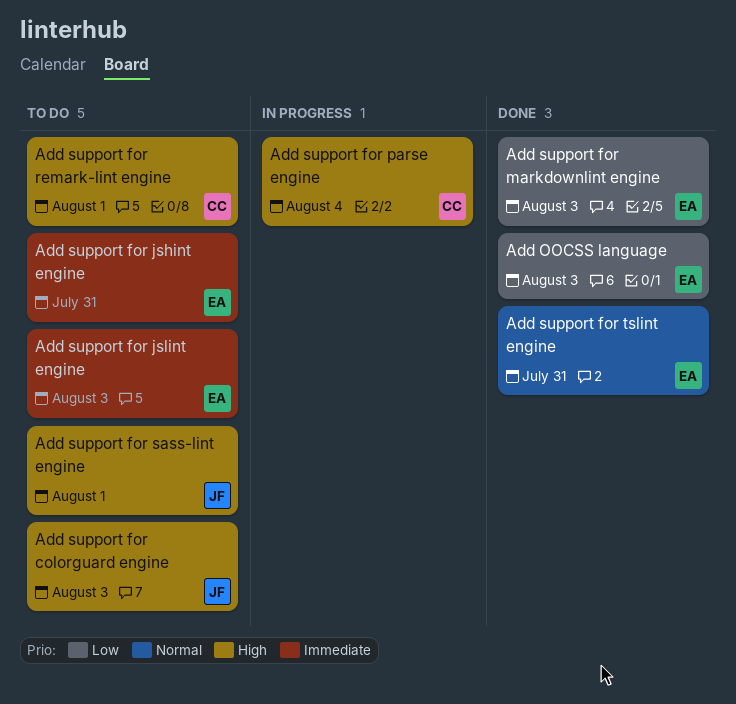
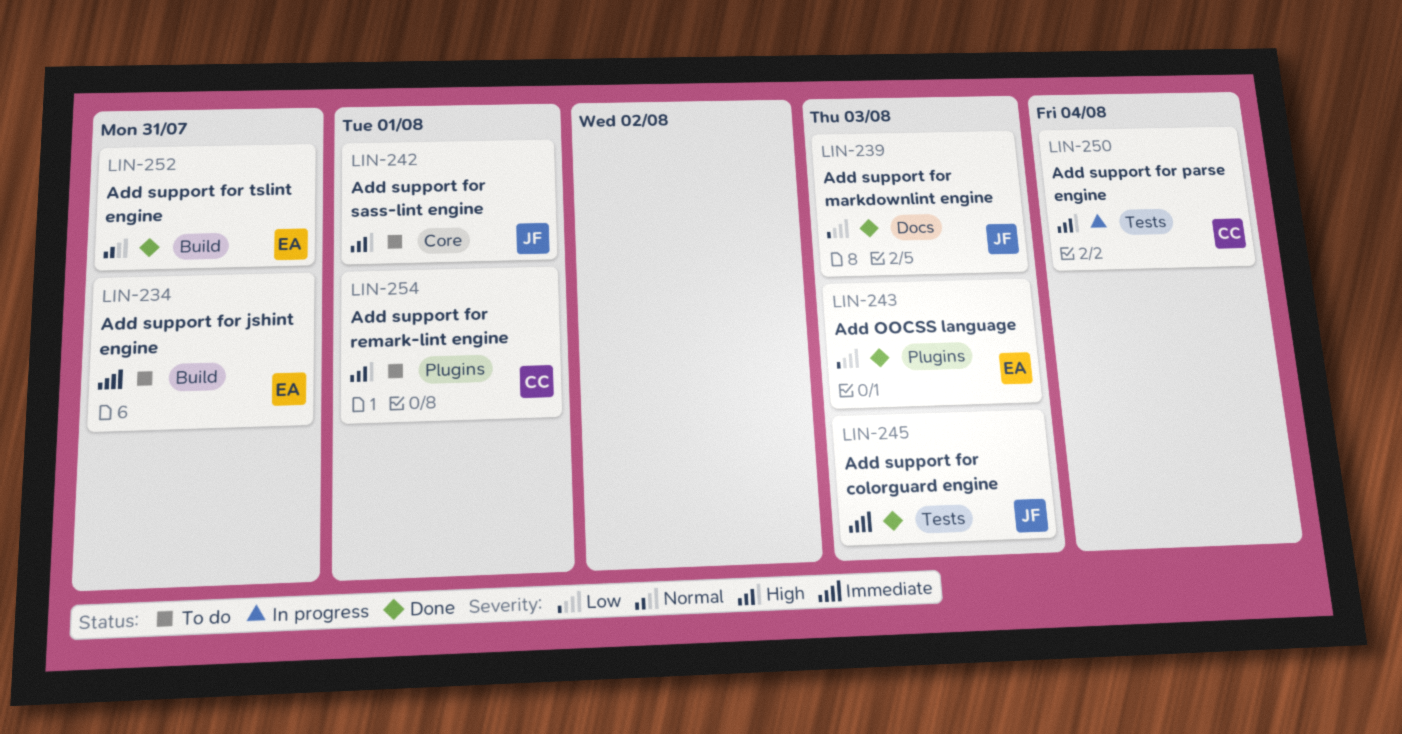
Add support for colorguard engine, status: To do -> Done
Add support for colorguard engine, priority: High -> Immediate
Add support for jslint engine: present -> none
Add support for markdownlint engine, owner: EA -> JF

